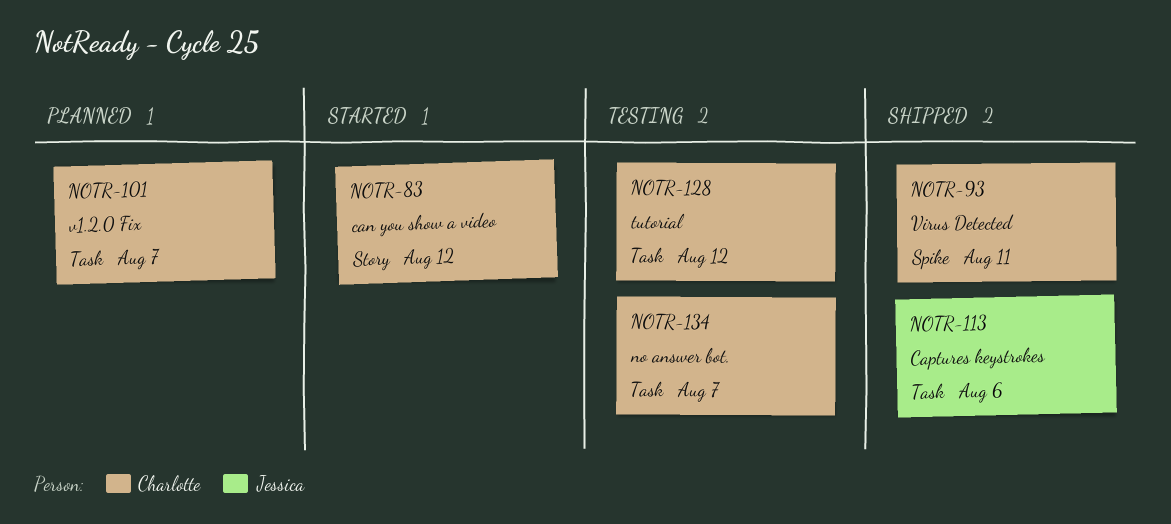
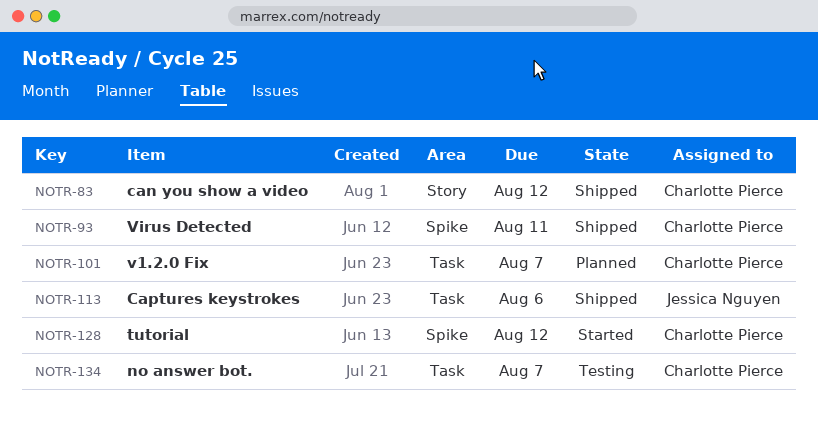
NOTR-83, status: Started -> Shipped
NOTR-128, status: Testing -> Started
NOTR-128, label: Task -> Spike

